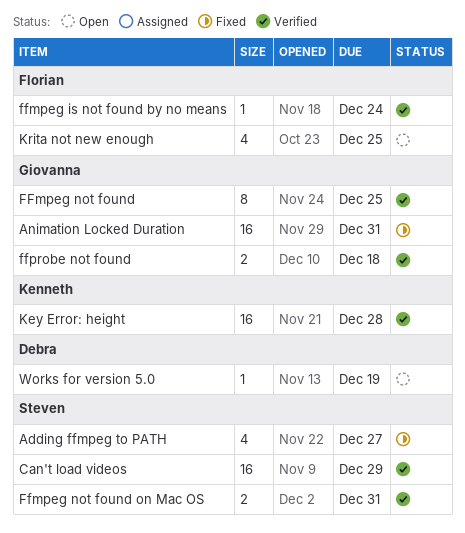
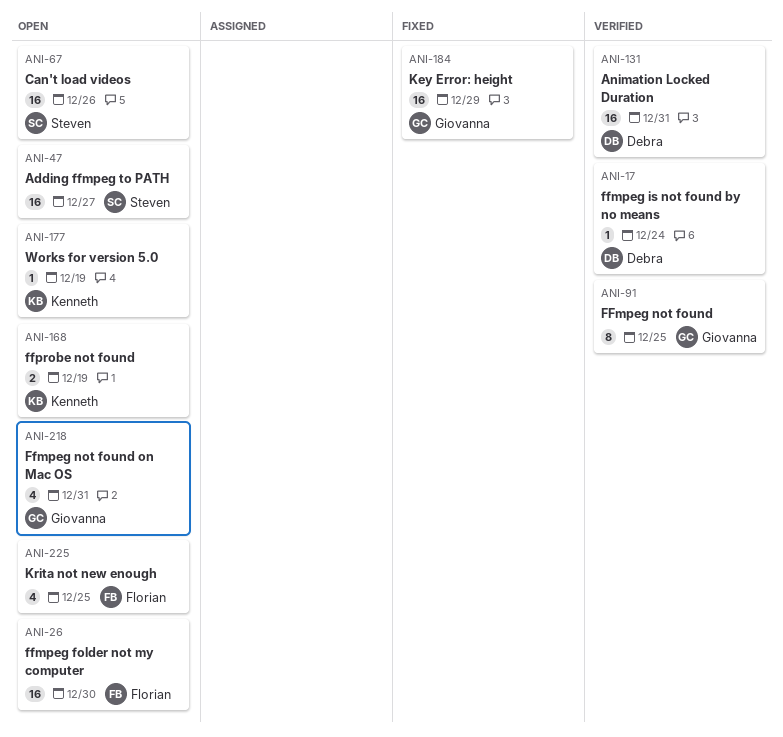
Adding ffmpeg to PATH, status: Fixed -> Open
Adding ffmpeg to PATH, estimate: 4 -> 16
Animation Locked Duration, status: Fixed -> Verified
Animation Locked Duration, owner: Giovanna -> Debra
Can't load videos, status: Verified -> Open
Can't load videos, due: Dec 29 -> Dec 26
ffmpeg folder not my computer: none -> present
ffmpeg is not found by no means, owner: Florian -> Debra
Ffmpeg not found on Mac OS, status: Verified -> Open
Ffmpeg not found on Mac OS, owner: Steven -> Giovanna
Ffmpeg not found on Mac OS, estimate: 2 -> 4
ffprobe not found, status: Verified -> Open
ffprobe not found, owner: Giovanna -> Kenneth
ffprobe not found, due: Dec 18 -> Dec 19
Key Error: height, status: Verified -> Fixed
Key Error: height, owner: Kenneth -> Giovanna
Key Error: height, due: Dec 28 -> Dec 29
Works for version 5.0, owner: Debra -> Kenneth

